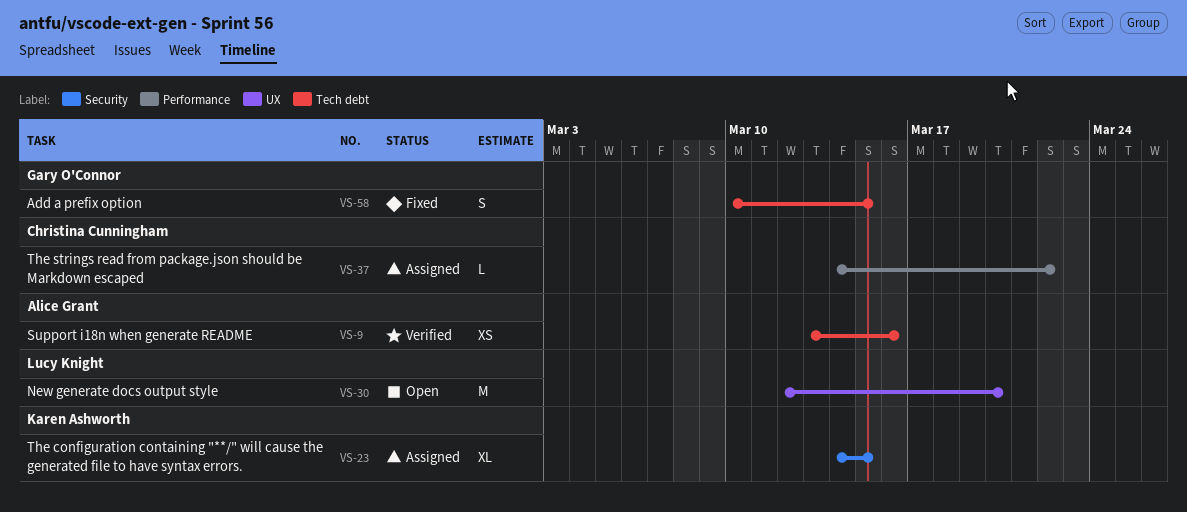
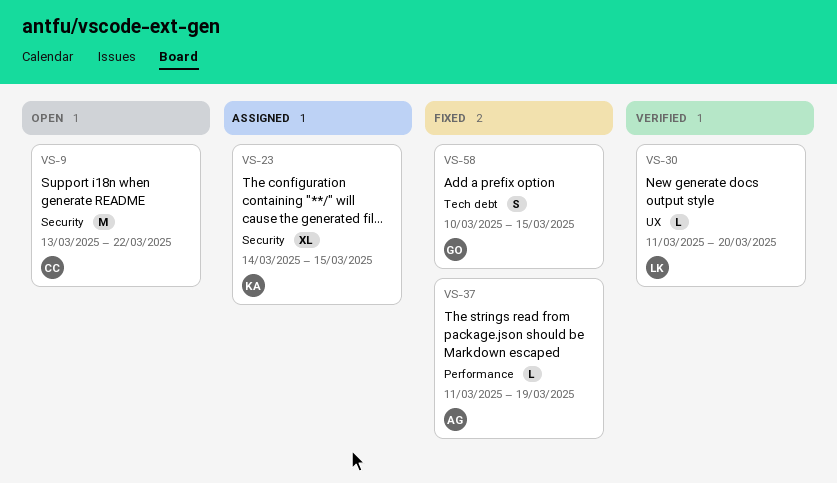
VS-9, status: Verified -> Open
VS-9, owner: Alice Grant -> Christina Cunningham
VS-9, label: Tech debt -> Security
VS-9, estimate: XS -> M
VS-9, due: Mar 16 -> Mar 22
VS-30, status: Open -> Verified
VS-30, estimate: M -> L
VS-30, start: Mar 12 -> Mar 11
VS-37, status: Assigned -> Fixed
VS-37, owner: Christina Cunningham -> Alice Grant
VS-37, start: Mar 14 -> Mar 11
VS-37, due: Mar 22 -> Mar 19

